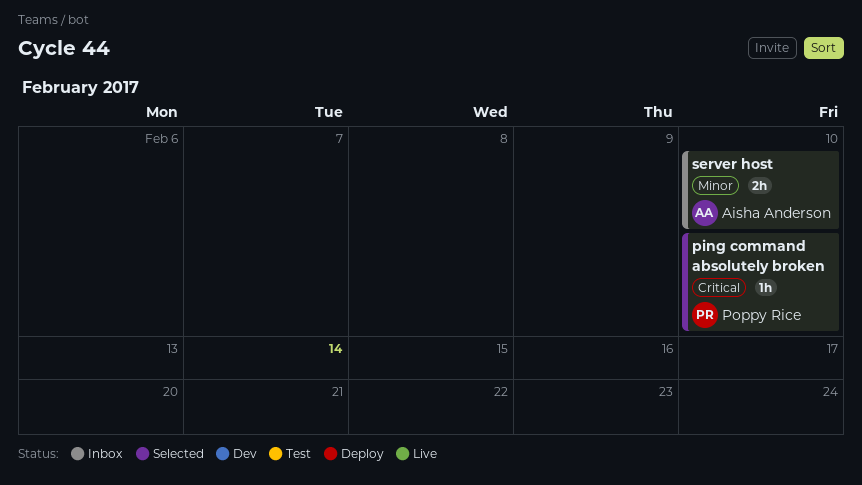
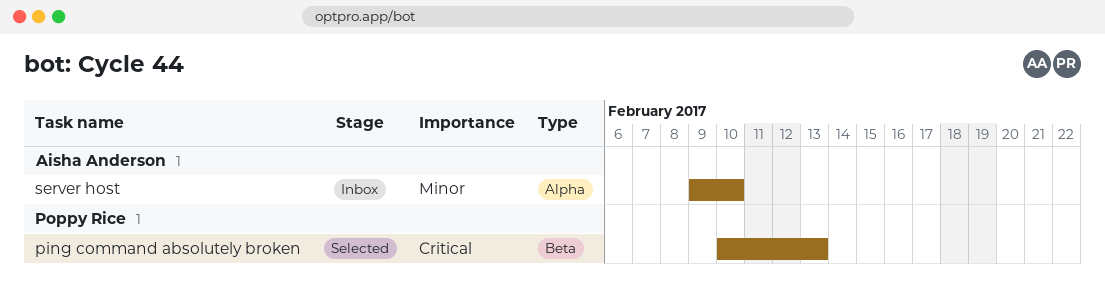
ping command absolutely broken, due: Feb 10 -> Feb 13

